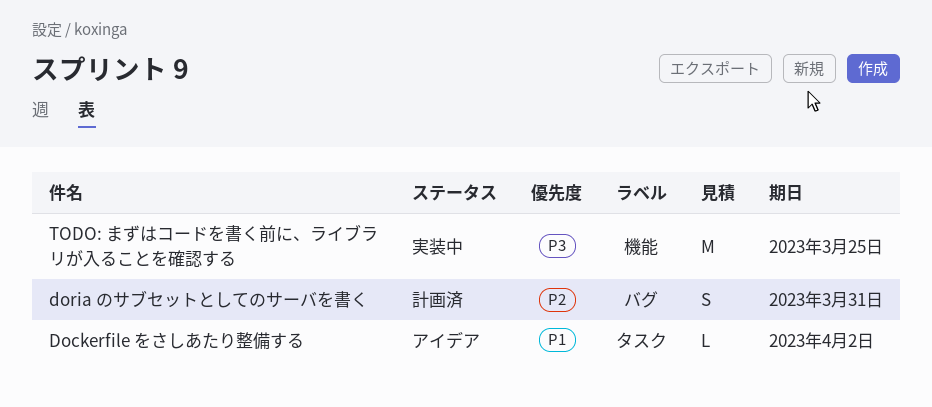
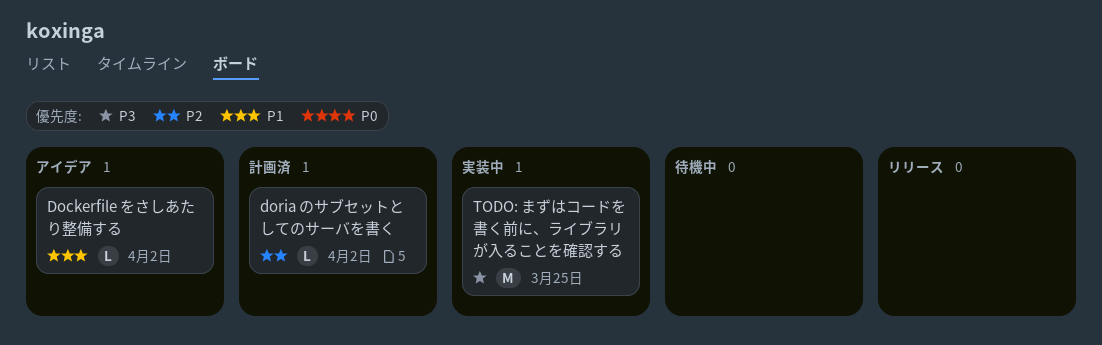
doria のサブセットとしてのサーバを書く, estimate: S -> L
doria のサブセットとしてのサーバを書く, due: Mar 31 -> Apr 2

